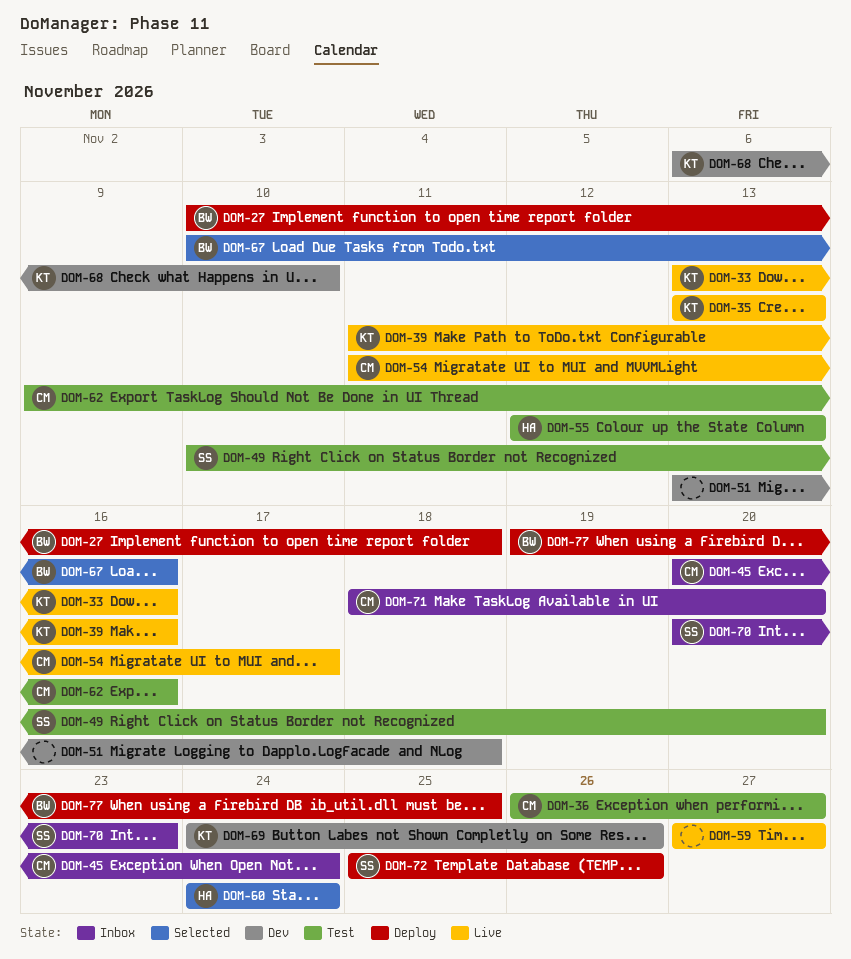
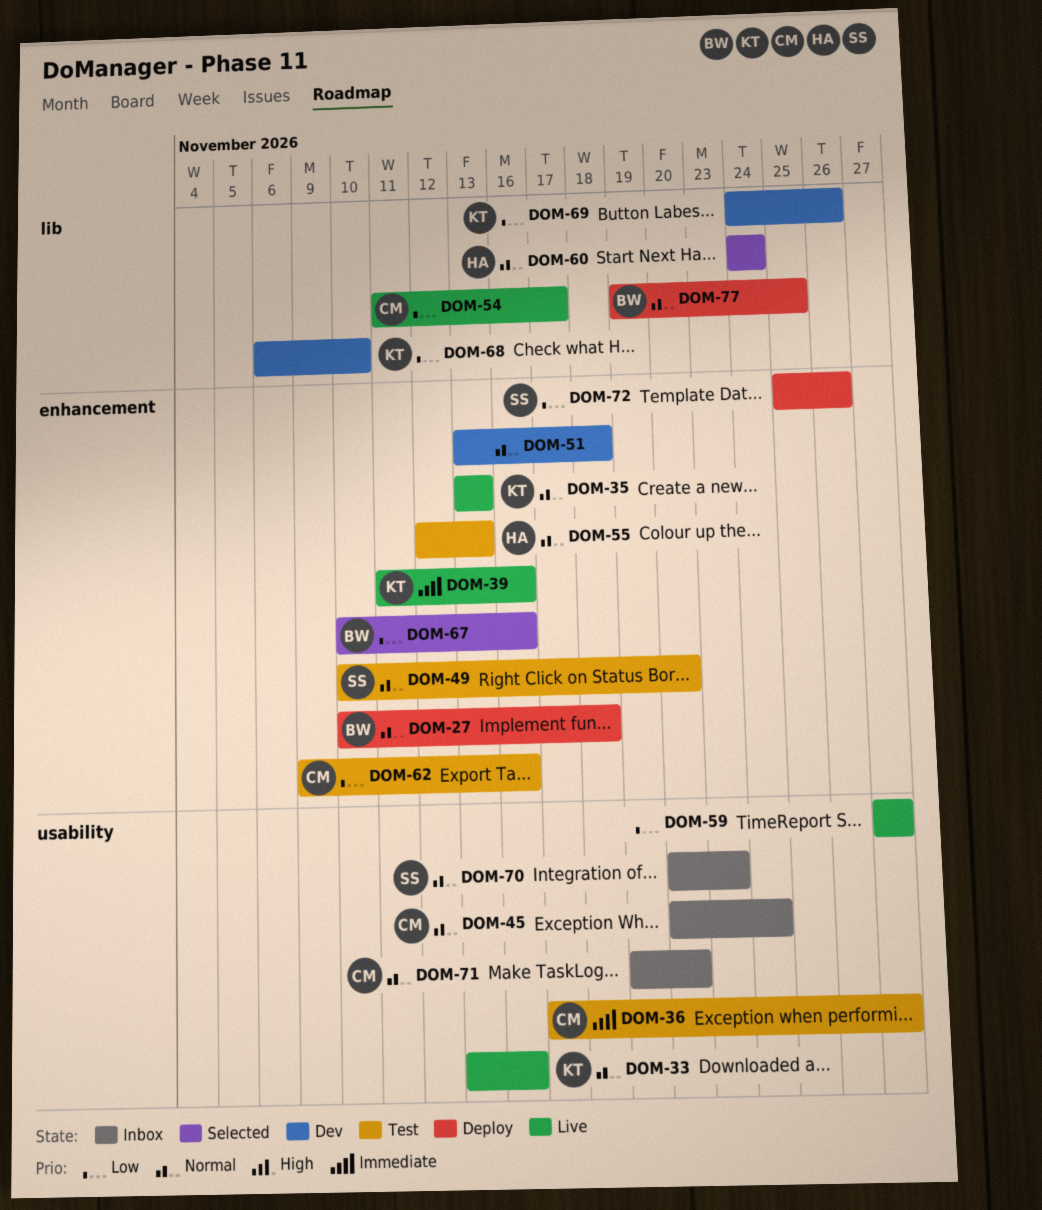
DOM-36, start: Nov 26 -> Nov 17
DOM-71, start: Nov 18 -> Nov 19

